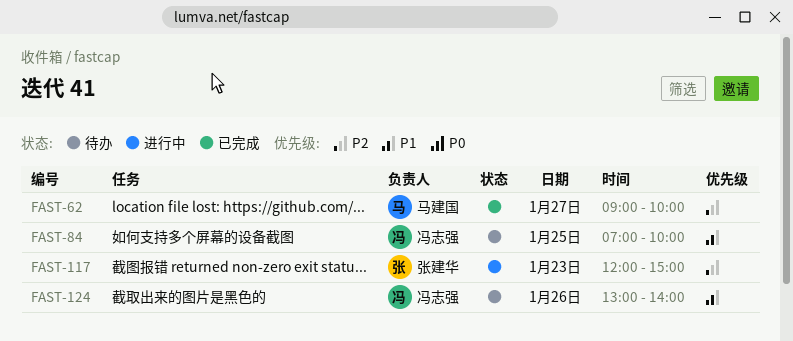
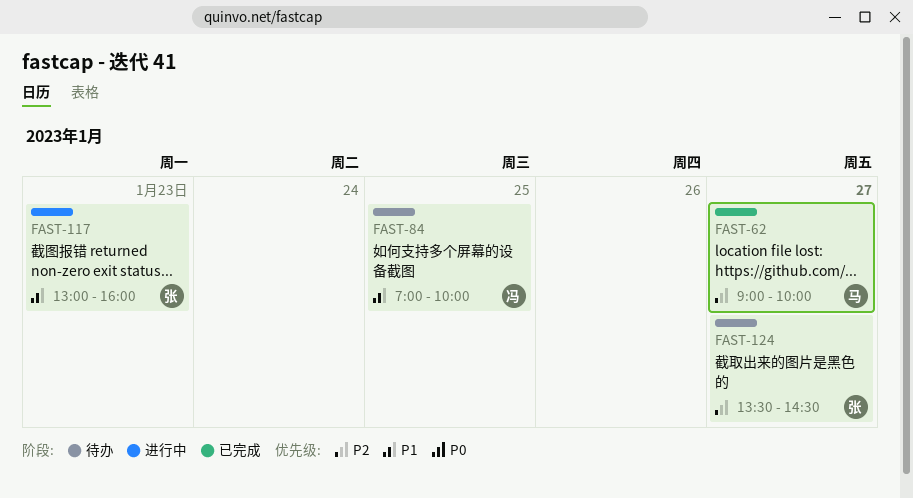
FAST-117, priority: P2 -> P1
FAST-117, begins: 12:00 -> 13:00
FAST-117, ends: 15:00 -> 16:00
FAST-124, owner: 冯志强 -> 张建华
FAST-124, priority: P1 -> P2
FAST-124, day: Jan 26 -> Jan 27
FAST-124, begins: 13:00 -> 13:30
FAST-124, ends: 14:00 -> 14:30

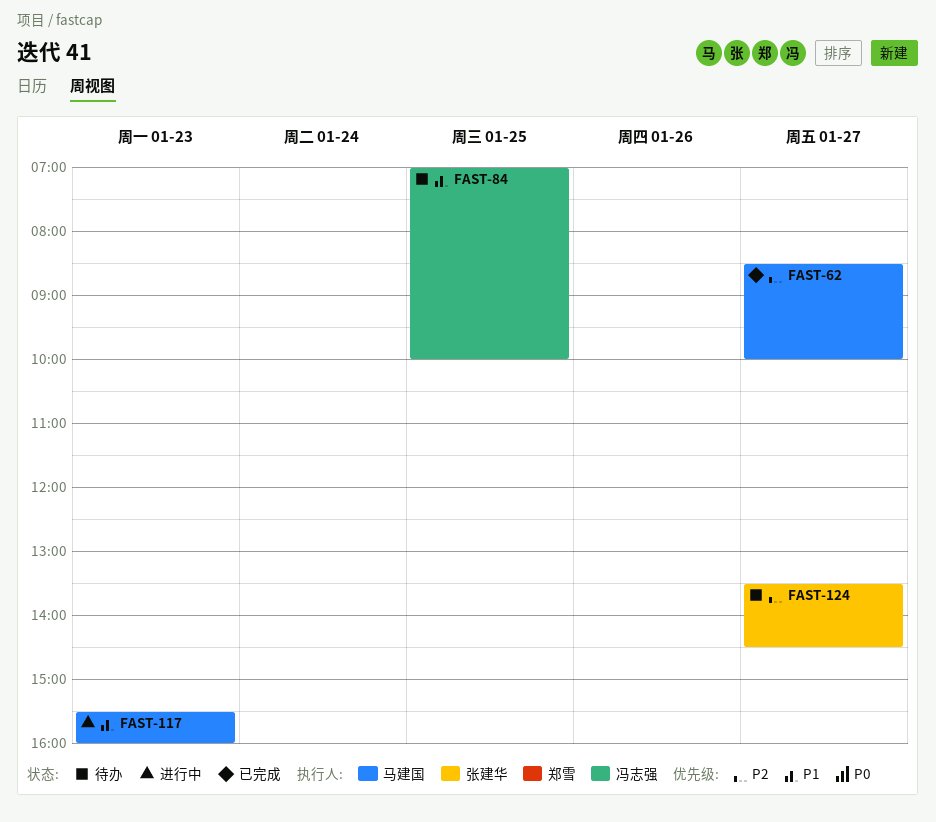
FAST-62, begins: 09:00 -> 08:30
FAST-117, owner: 张建华 -> 马建国
FAST-117, begins: 13:00 -> 15:30

